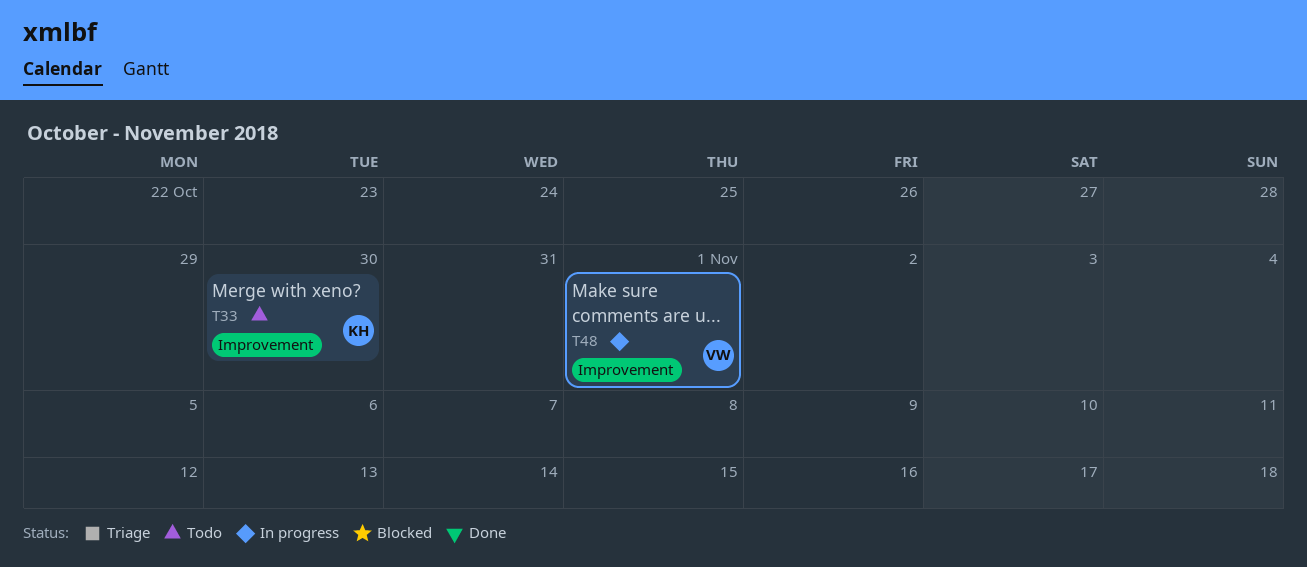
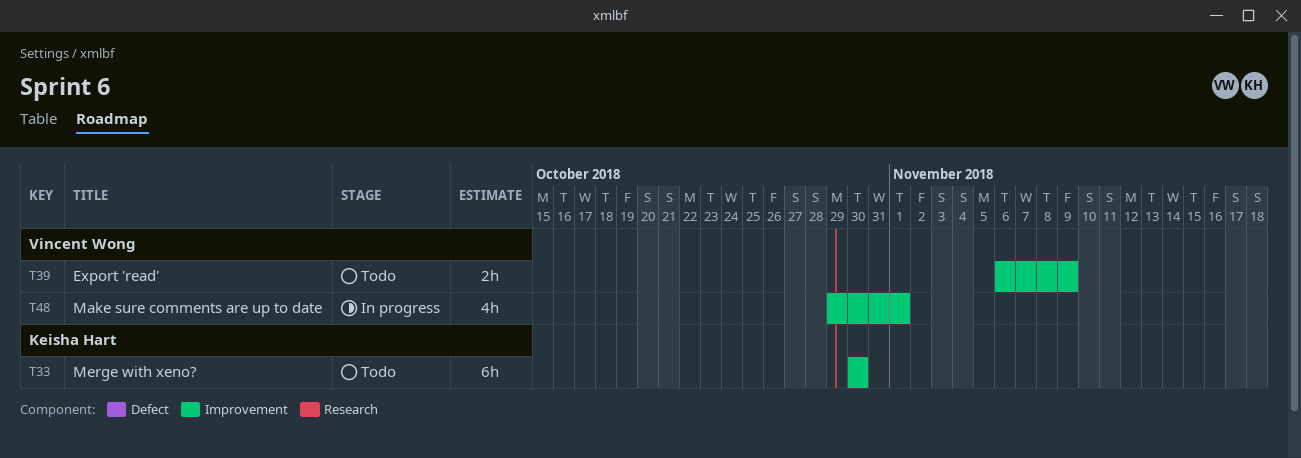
T39: none -> present

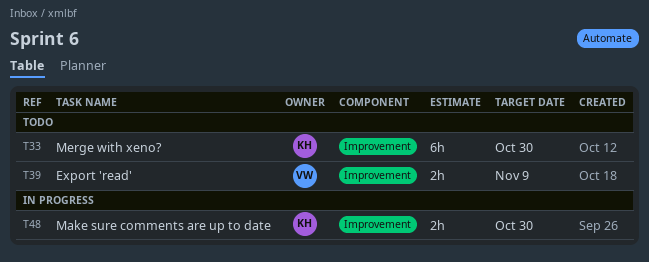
T48, owner: Vincent Wong -> Keisha Hart
T48, estimate: 4h -> 2h
T48, due: Nov 1 -> Oct 30

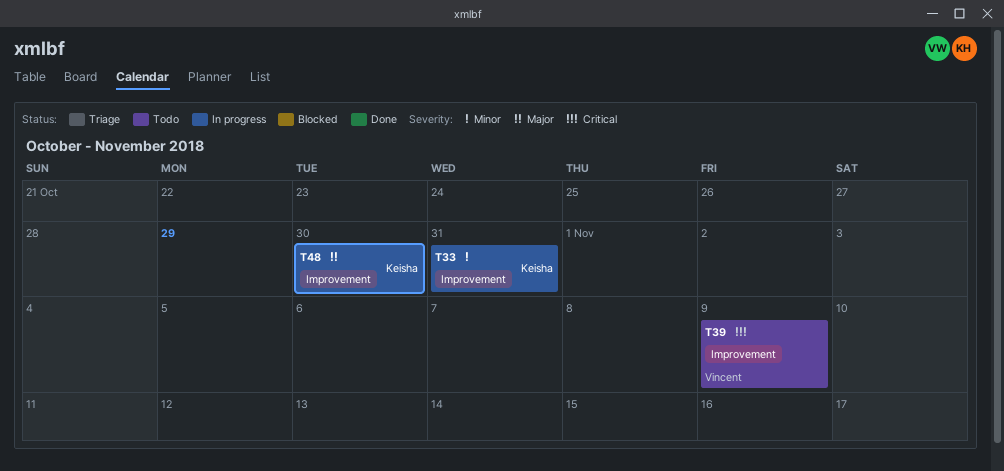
T33, status: Todo -> In progress
T33, due: Oct 30 -> Oct 31

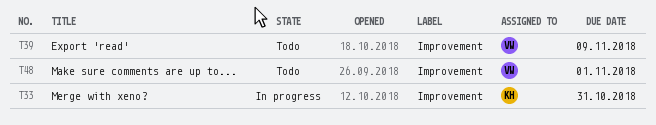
T48, status: In progress -> Todo
T48, owner: Keisha -> Vincent
T48, due: Oct 30 -> Nov 1

